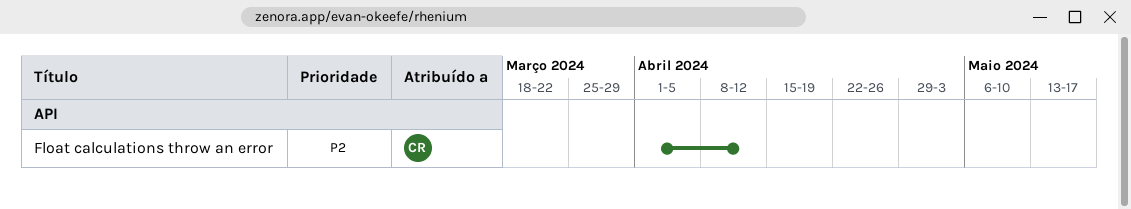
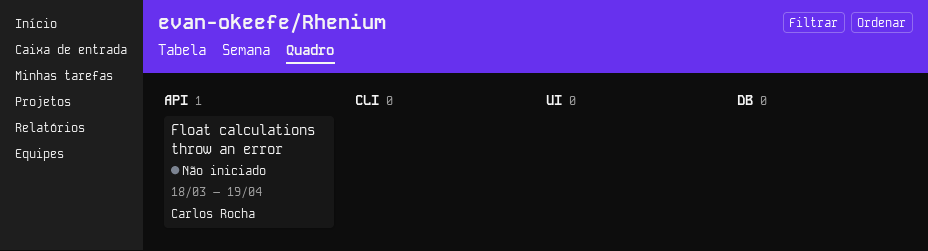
Float calculations throw an error, start: Apr 1 -> Mar 18
Float calculations throw an error, due: Apr 12 -> Apr 19

